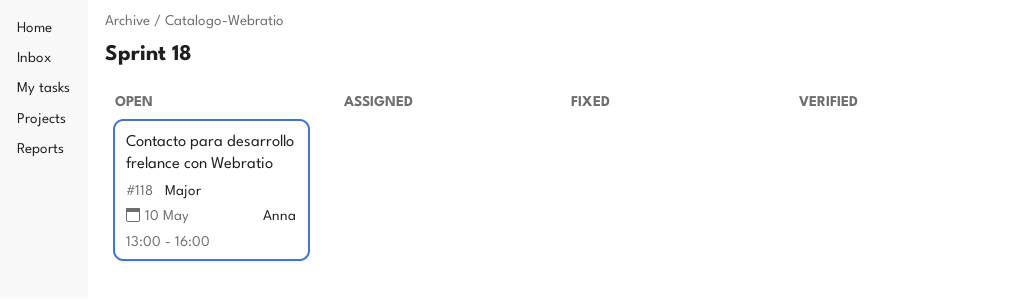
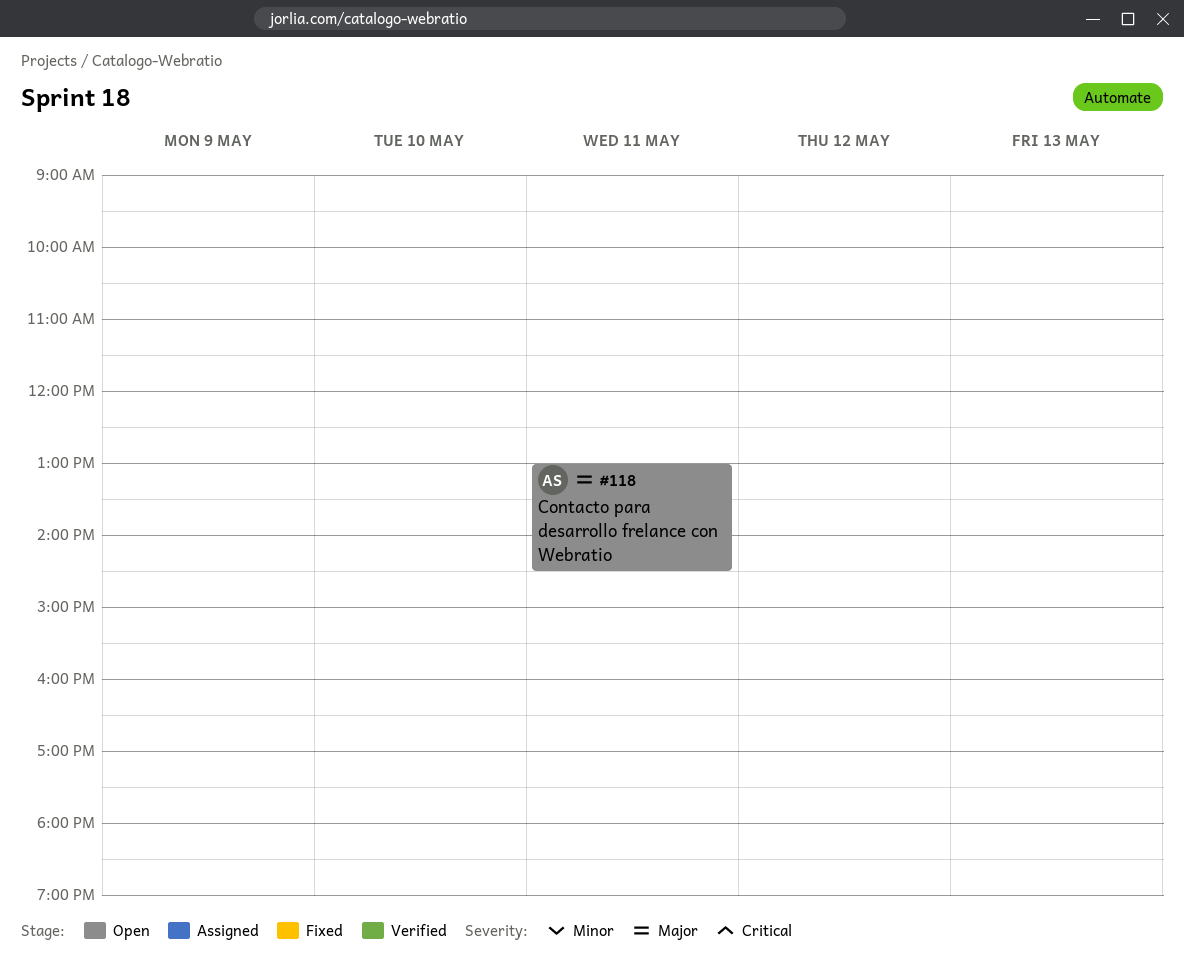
#118, day: May 10 -> May 11
#118, ends: 16:00 -> 14:30

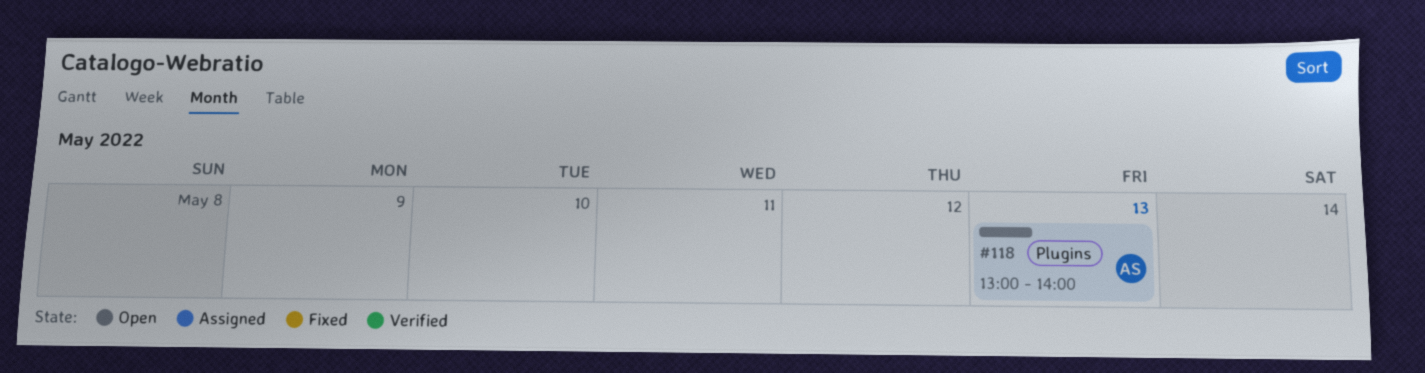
#118, day: May 11 -> May 13
#118, ends: 14:30 -> 14:00

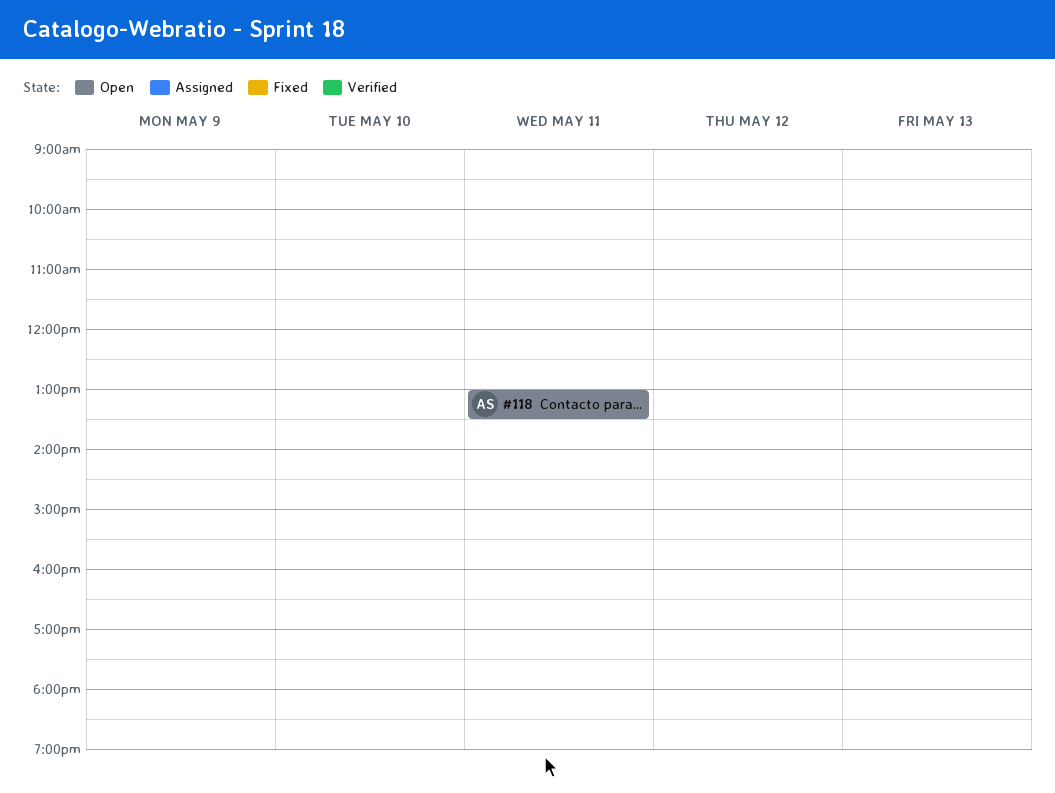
#118, day: May 13 -> May 11
#118, ends: 14:00 -> 13:30

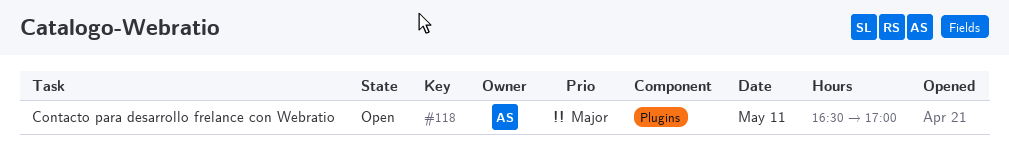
#118, begins: 13:00 -> 16:30
#118, ends: 13:30 -> 17:00

